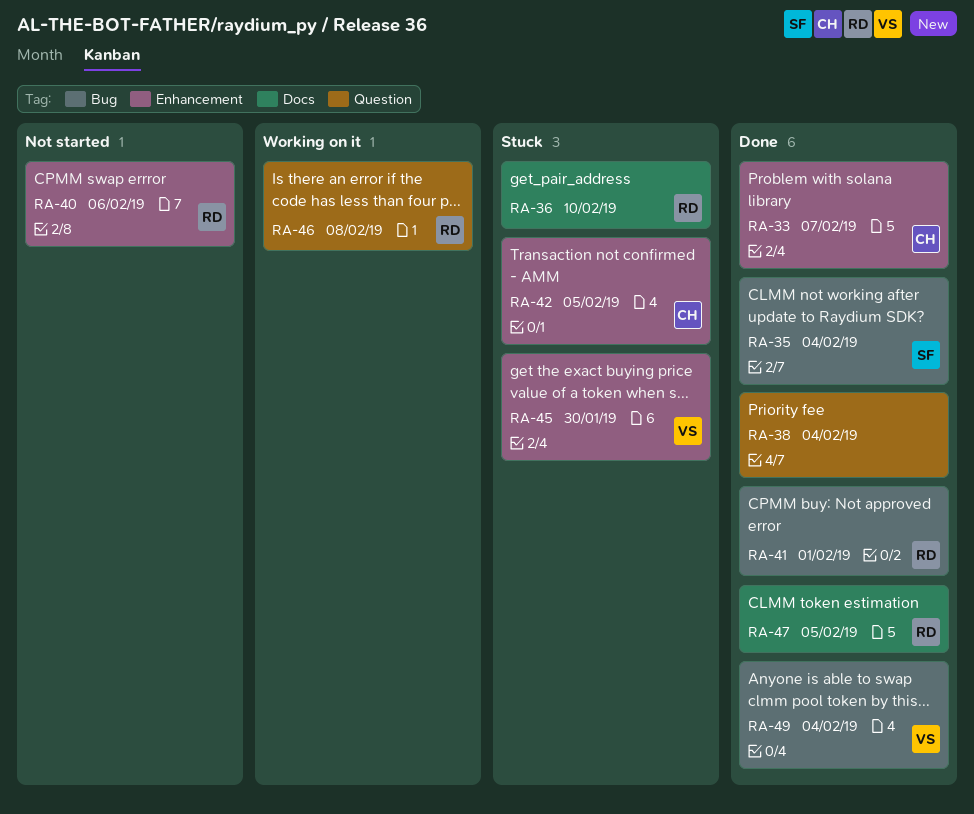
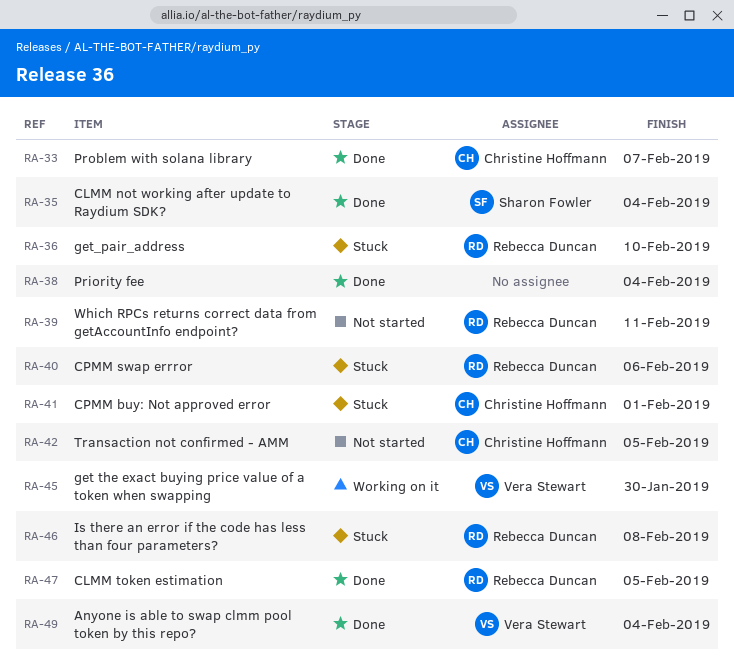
RA-39: none -> present
RA-40, status: Not started -> Stuck
RA-41, status: Done -> Stuck
RA-41, owner: Rebecca Duncan -> Christine Hoffmann
RA-42, status: Stuck -> Not started
RA-45, status: Stuck -> Working on it
RA-46, status: Working on it -> Stuck

